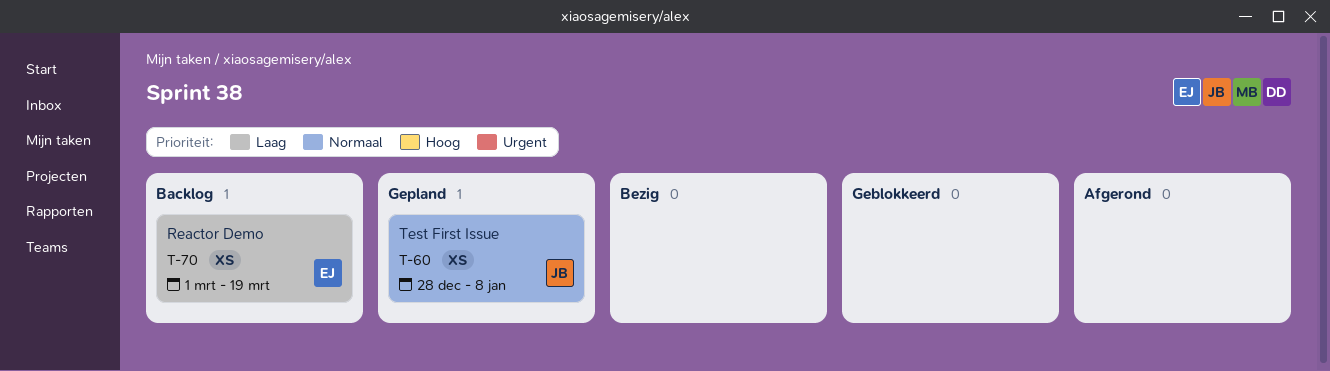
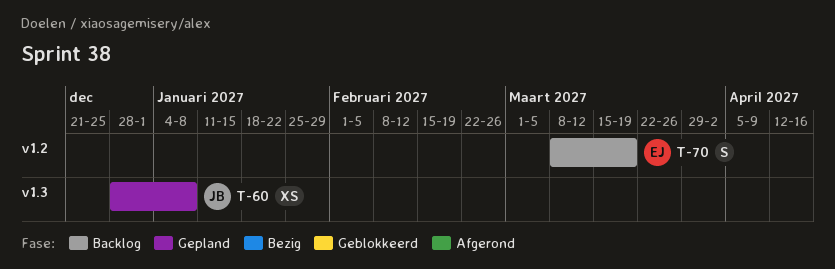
T-70, estimate: XS -> S
T-70, start: Mar 1 -> Mar 8

